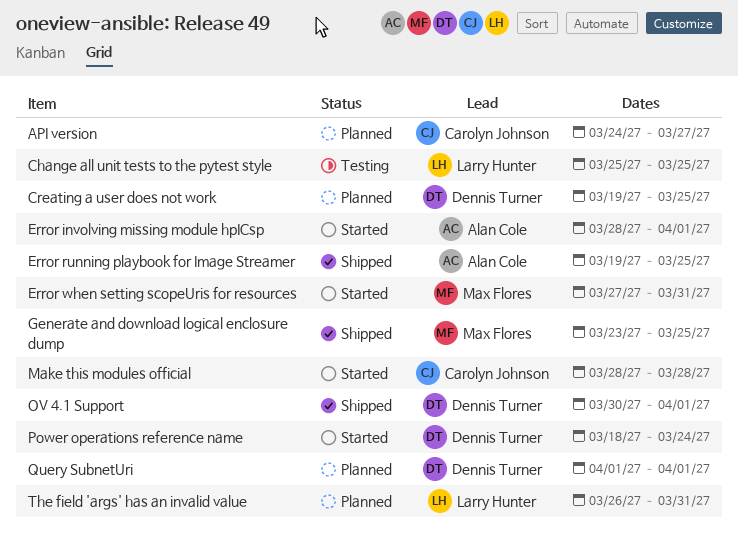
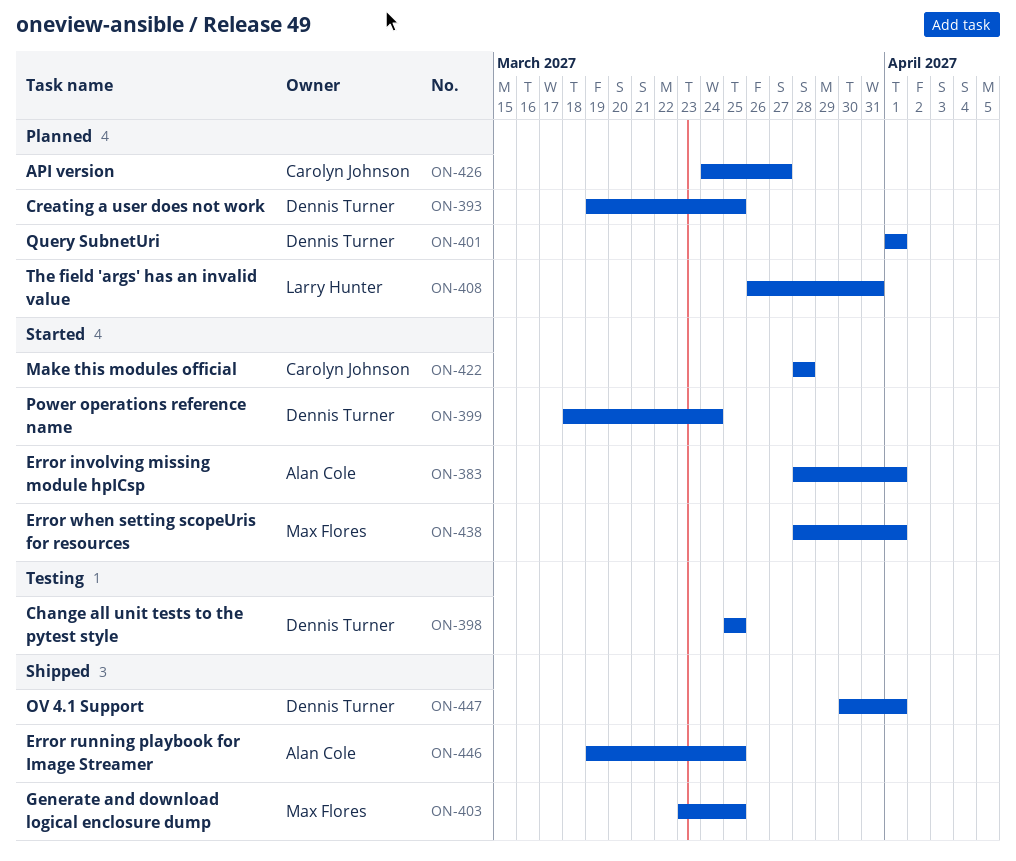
Change all unit tests to the pytest style, owner: Larry Hunter -> Dennis Turner
Error when setting scopeUris for resources, start: Mar 27 -> Mar 28
Error when setting scopeUris for resources, due: Mar 31 -> Apr 1

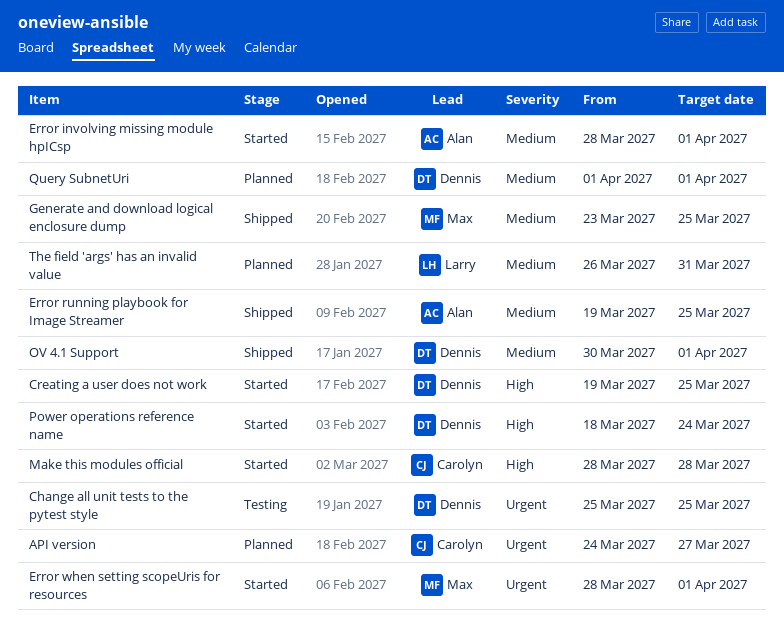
Creating a user does not work, status: Planned -> Started

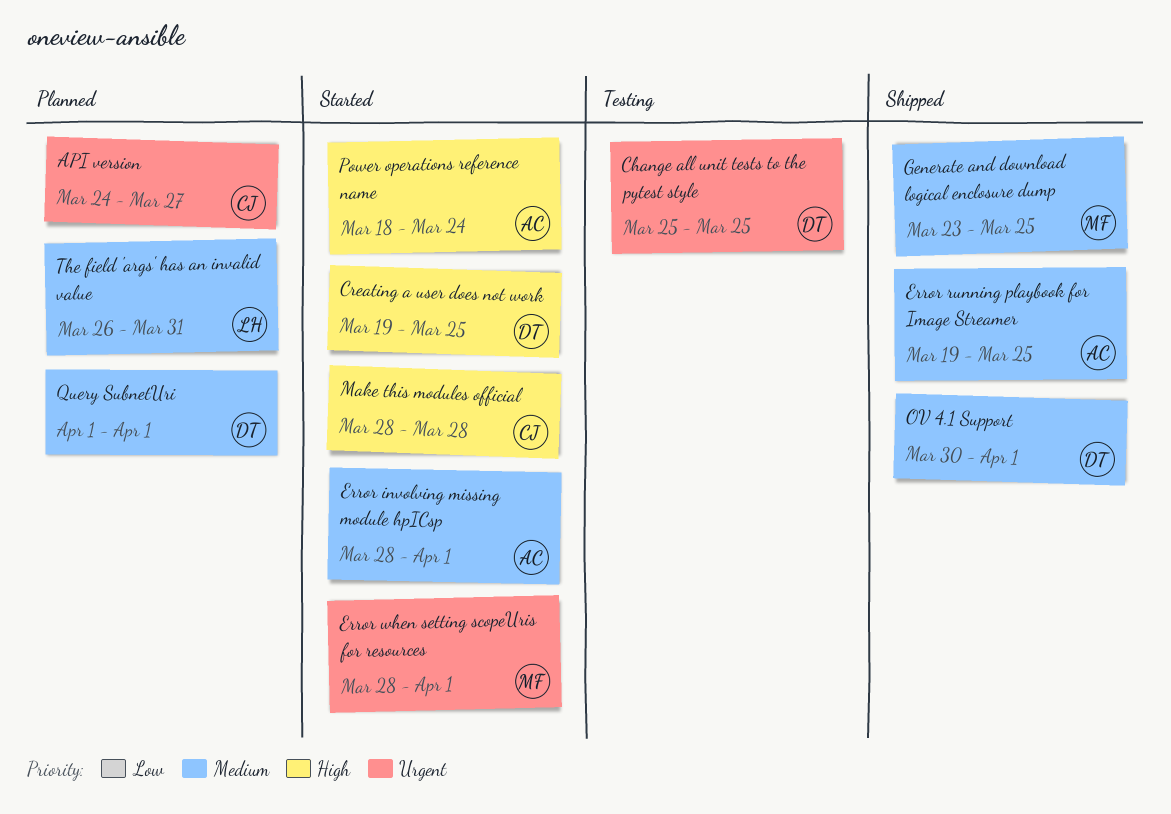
Power operations reference name, owner: Dennis -> Alan

